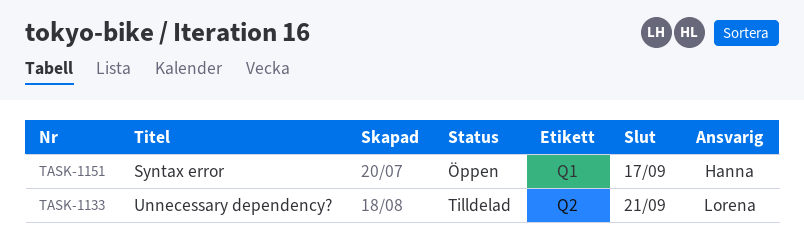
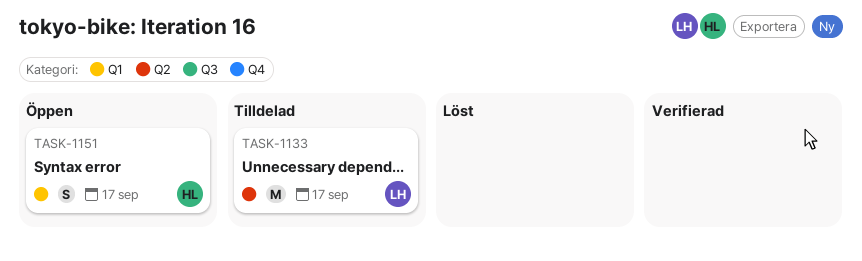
TASK-1133, due: Sep 21 -> Sep 17

